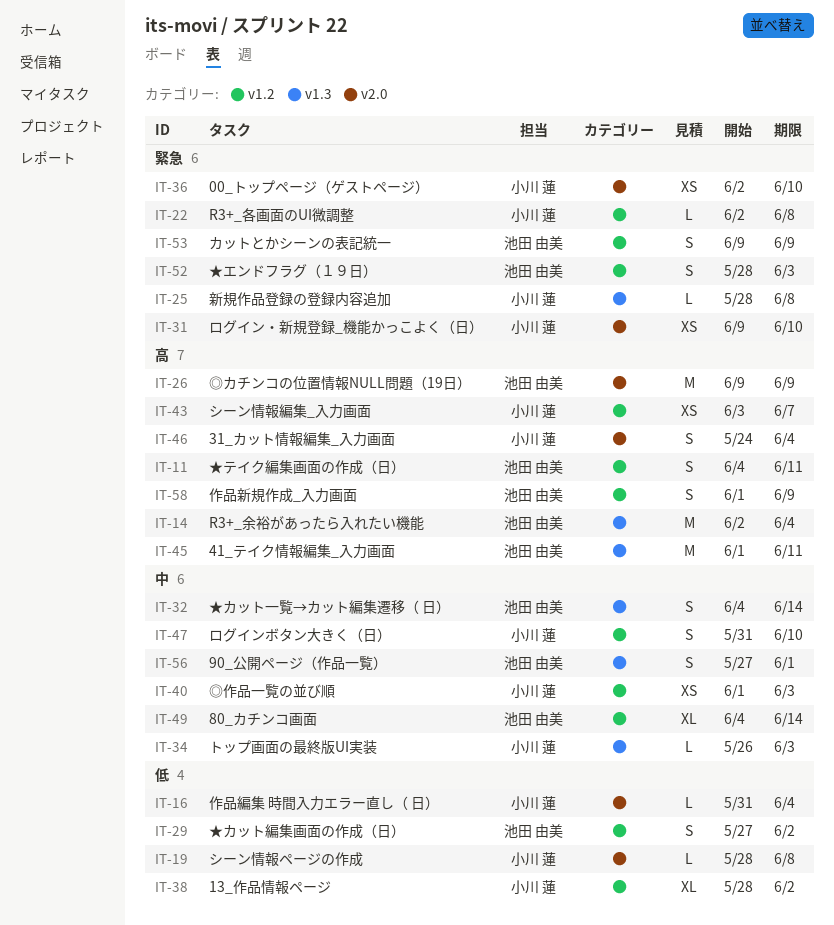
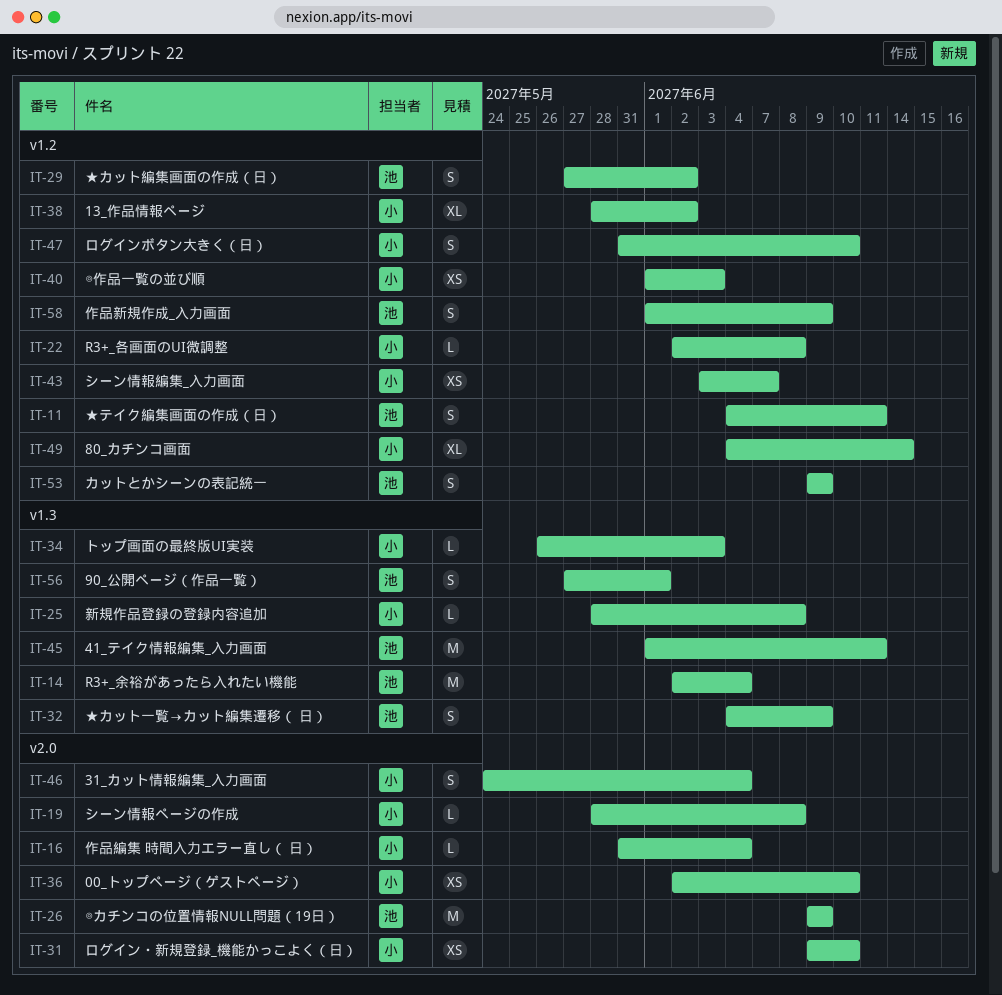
IT-32, due: Jun 14 -> Jun 9
IT-49, owner: 池田 由美 -> 小川 蓮
IT-52: present -> none

